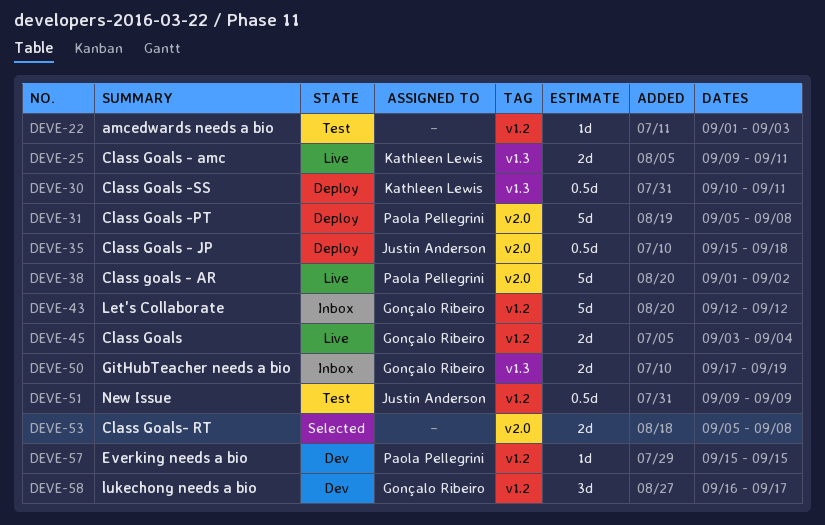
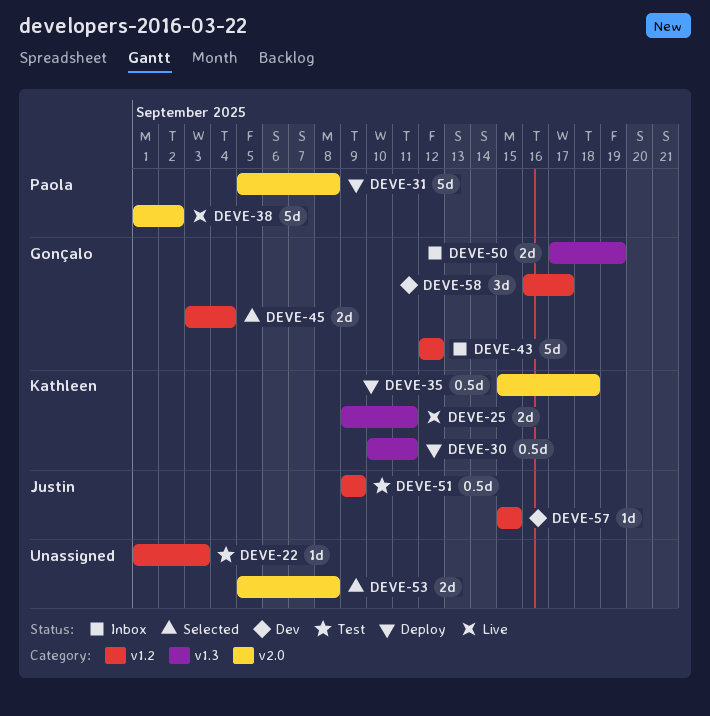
DEVE-35, owner: Justin Anderson -> Kathleen Lewis
DEVE-45, status: Live -> Selected
DEVE-57, owner: Paola Pellegrini -> Justin Anderson

